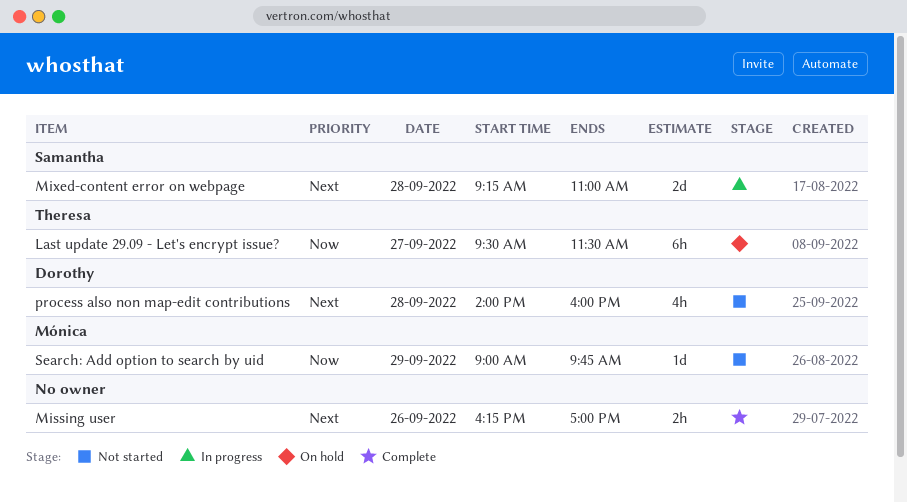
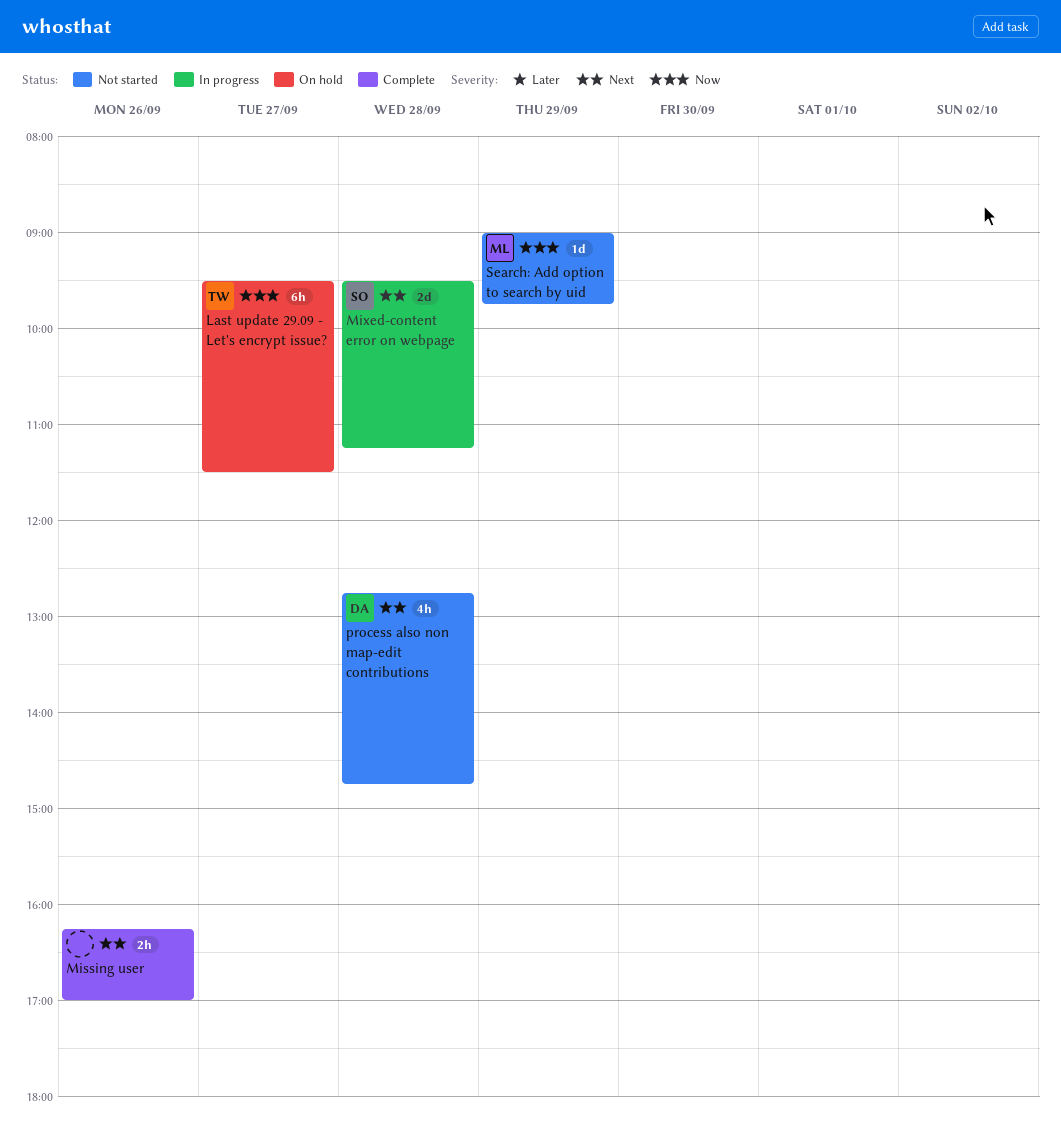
Mixed-content error on webpage, begins: 09:15 -> 09:30
Mixed-content error on webpage, ends: 11:00 -> 11:15
process also non map-edit contributions, begins: 14:00 -> 12:45
process also non map-edit contributions, ends: 16:00 -> 14:45

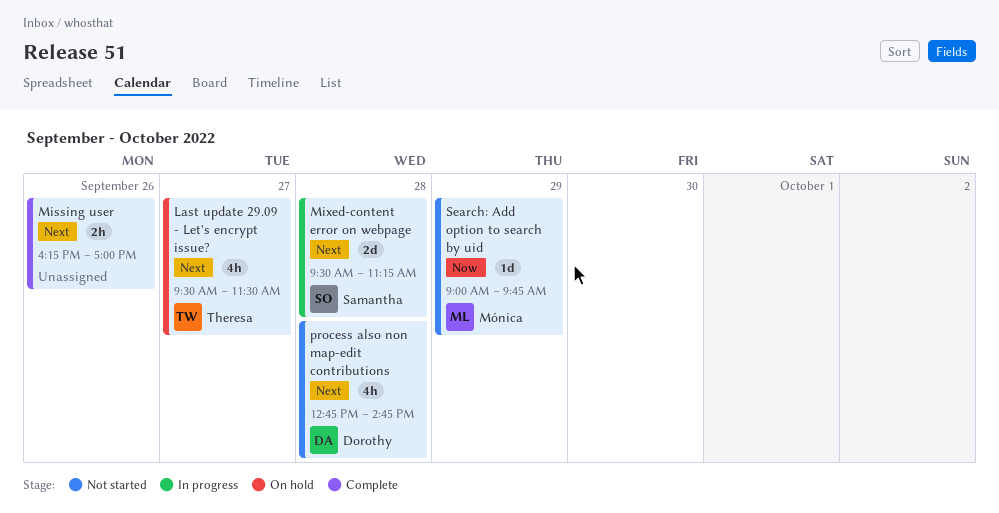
Last update 29.09 - Let's encrypt issue?, priority: Now -> Next
Last update 29.09 - Let's encrypt issue?, estimate: 6h -> 4h

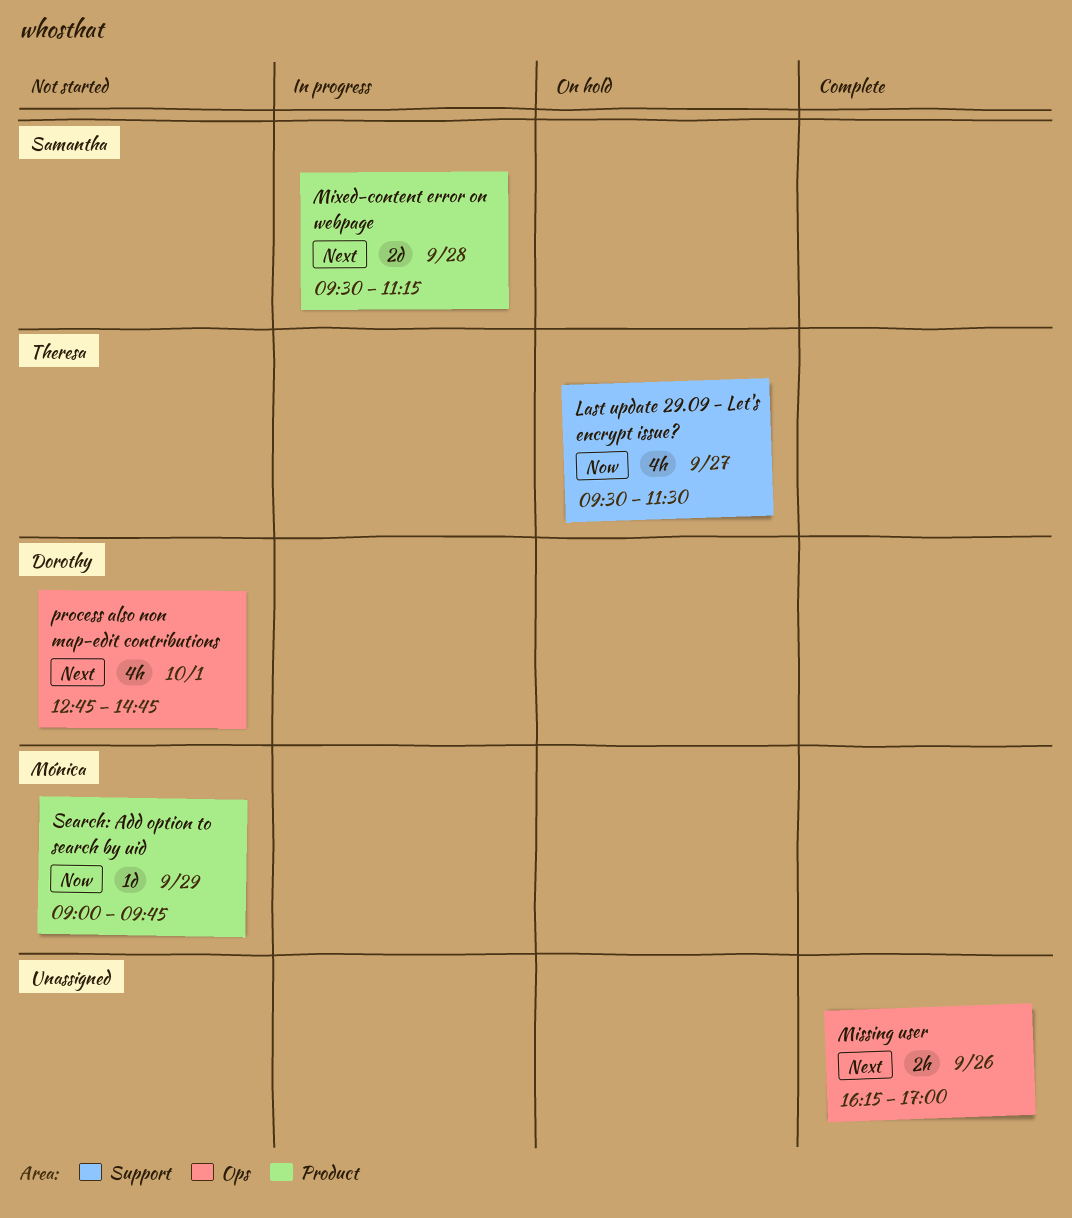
Last update 29.09 - Let's encrypt issue?, priority: Next -> Now
process also non map-edit contributions, day: Sep 28 -> Oct 1

